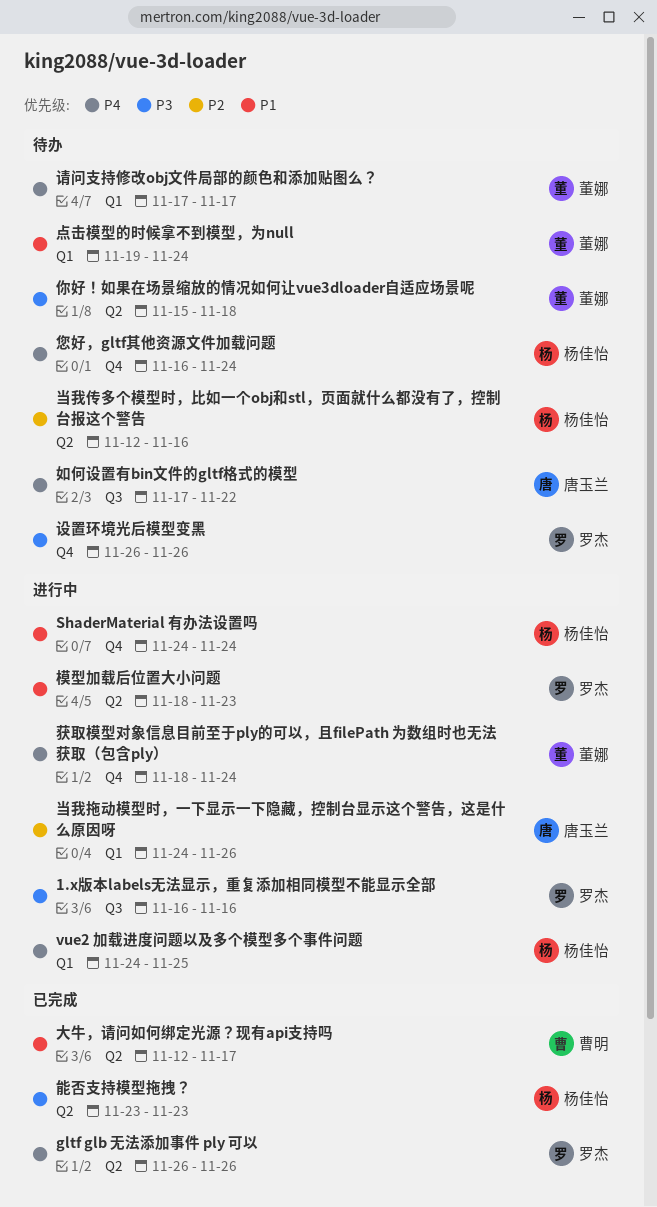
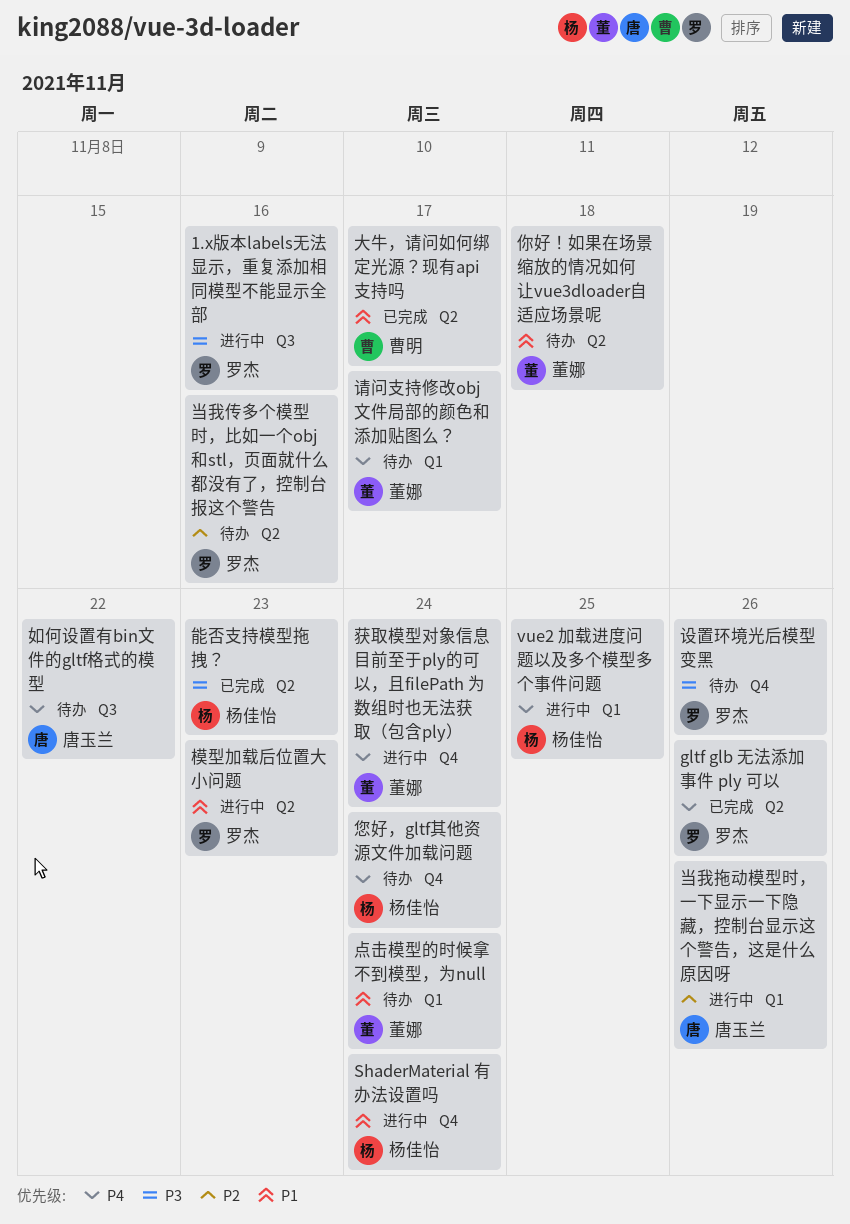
你好！如果在场景缩放的情况如何让vue3dloader自适应场景呢, priority: P3 -> P1
当我传多个模型时，比如一个obj和stl，页面就什么都没有了，控制台报这个警告, owner: 杨佳怡 -> 罗杰

